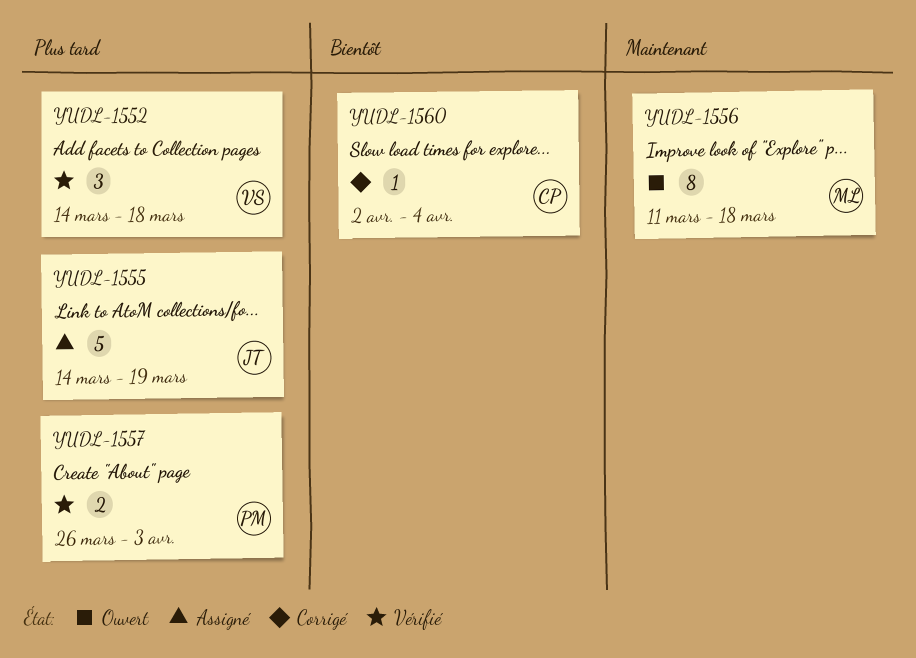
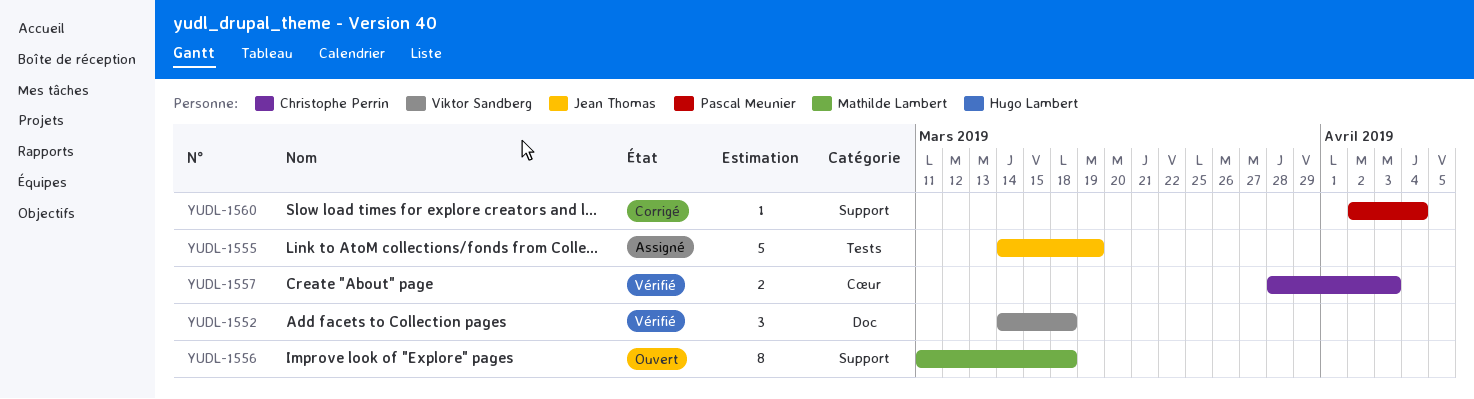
YUDL-1557, owner: Pascal Meunier -> Christophe Perrin
YUDL-1557, start: Mar 26 -> Mar 28
YUDL-1560, owner: Christophe Perrin -> Pascal Meunier

